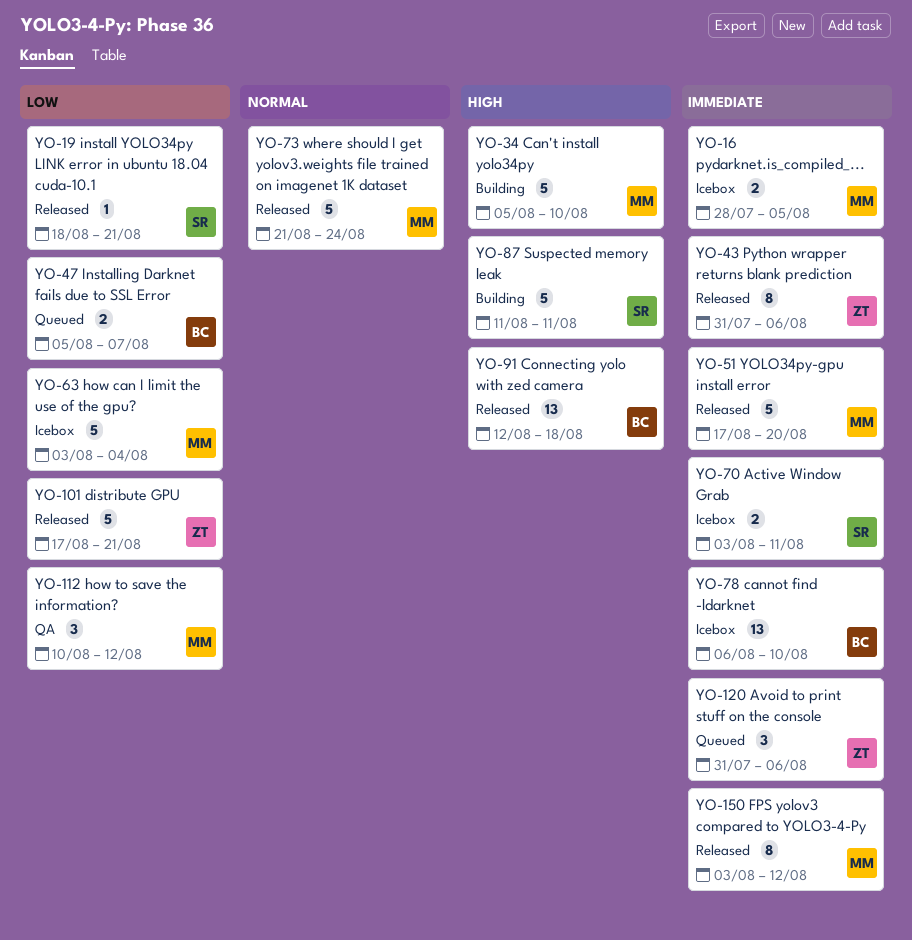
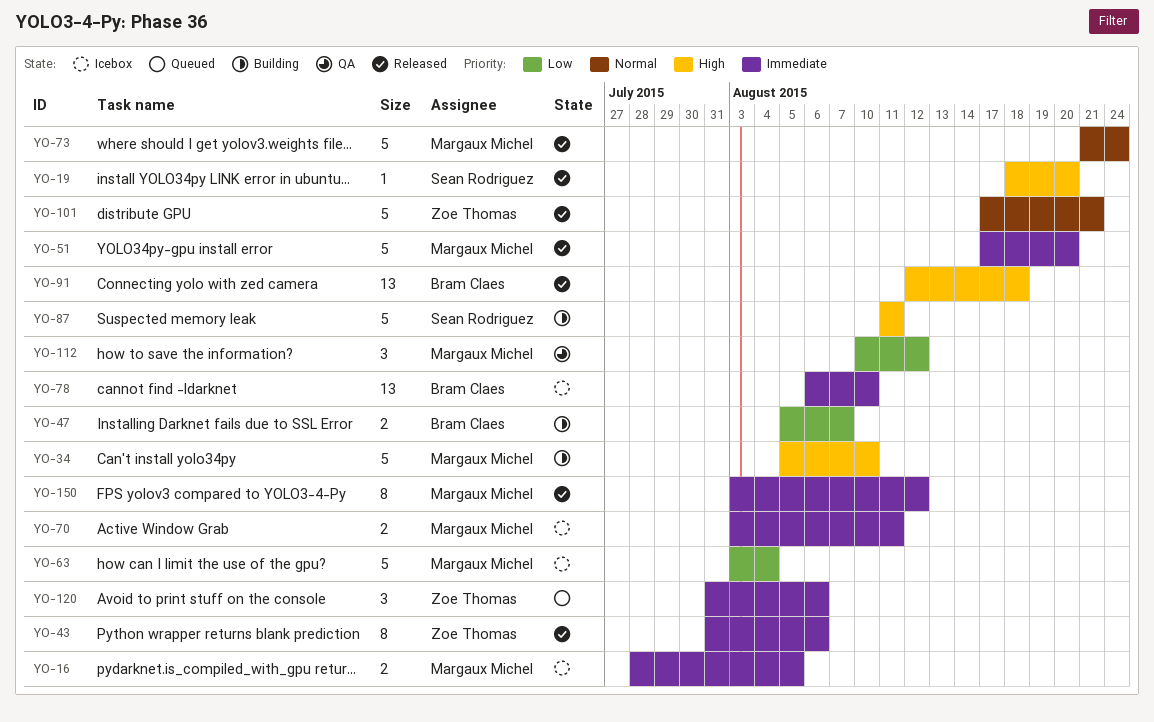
YO-19, priority: Low -> High
YO-19, due: Aug 21 -> Aug 20
YO-47, status: Queued -> Building
YO-70, owner: Sean Rodriguez -> Margaux Michel
YO-101, priority: Low -> Normal

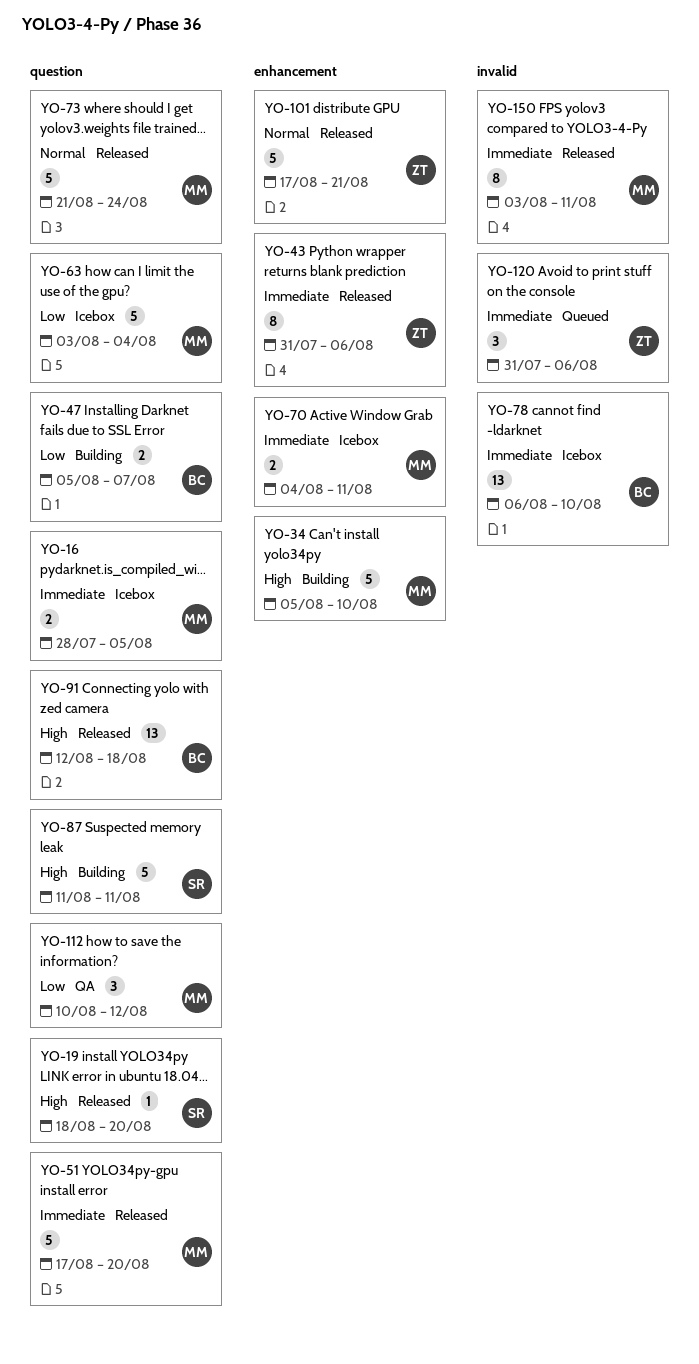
YO-70, start: Aug 3 -> Aug 4
YO-150, due: Aug 12 -> Aug 11

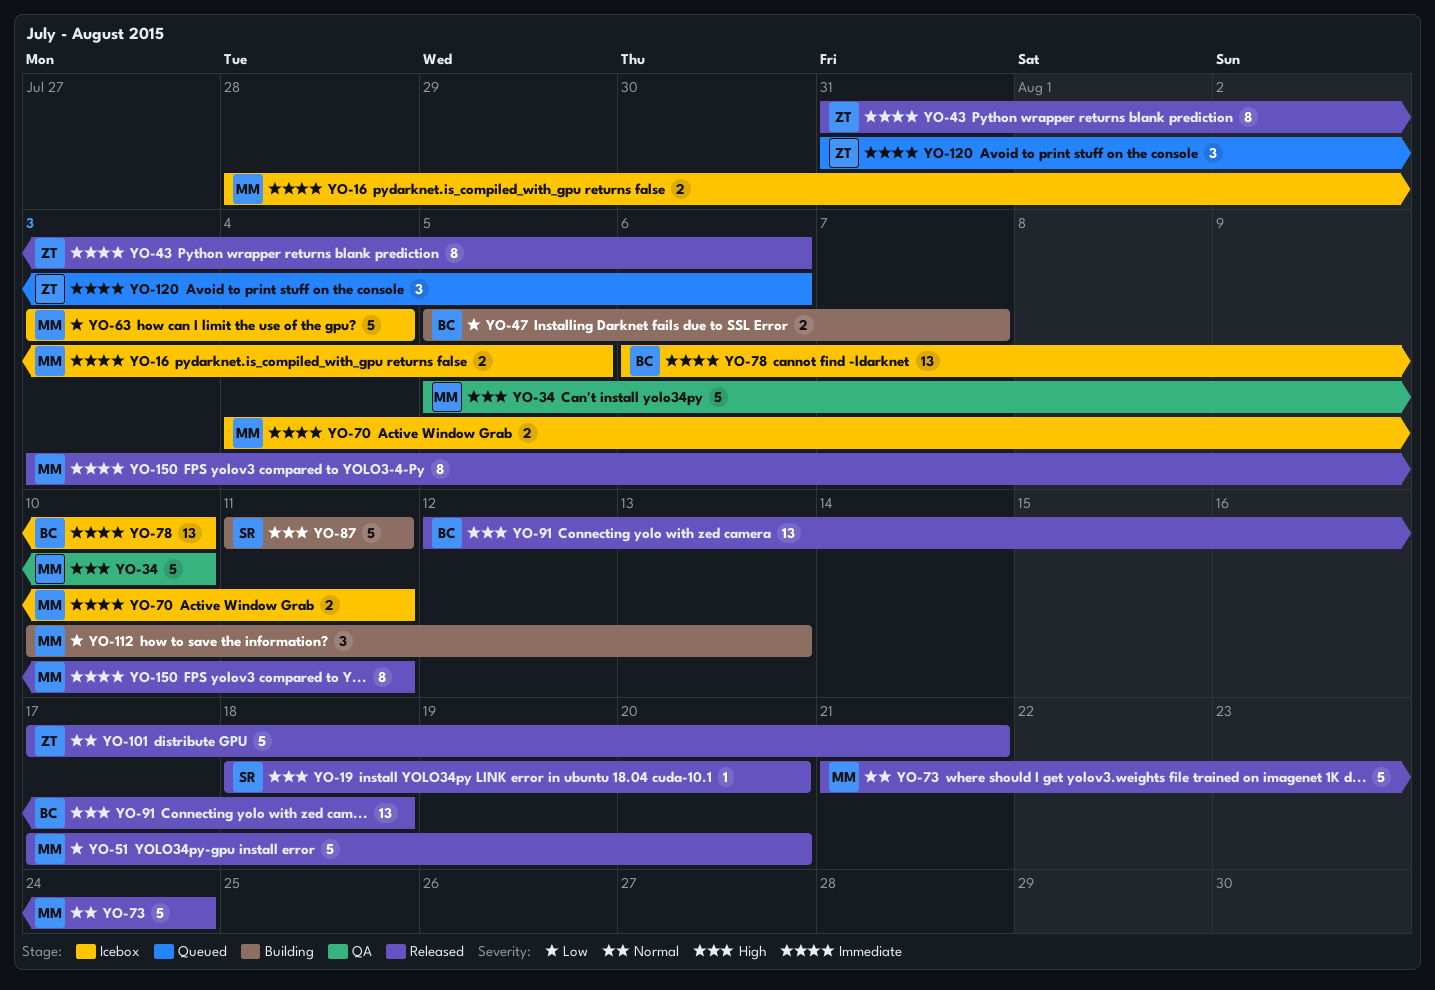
YO-34, status: Building -> QA
YO-51, priority: Immediate -> Low
YO-112, status: QA -> Building
YO-112, due: Aug 12 -> Aug 13

